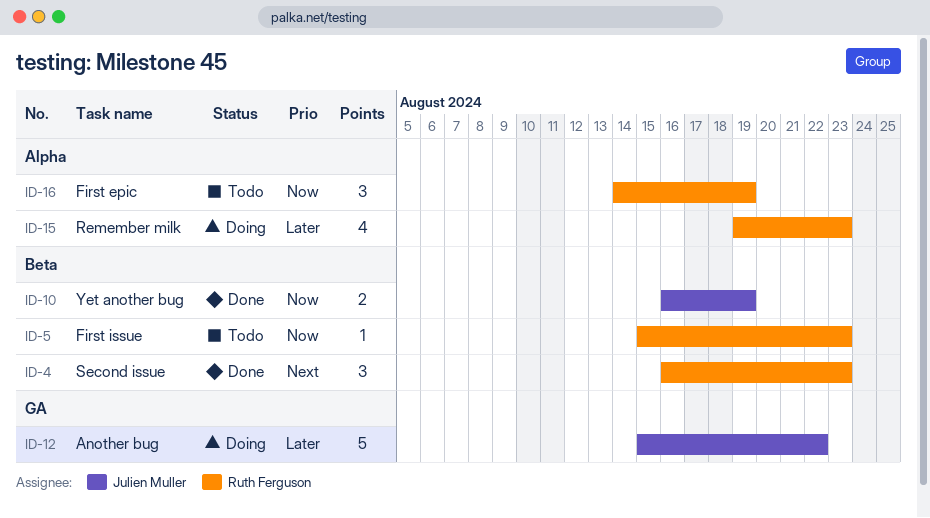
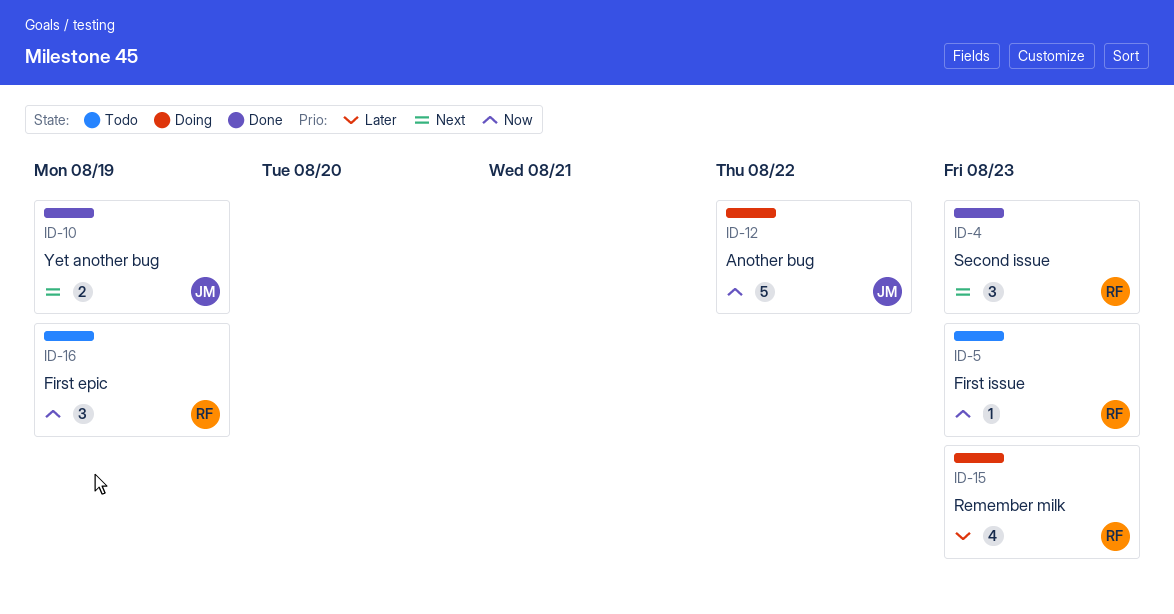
ID-10, priority: Now -> Next
ID-12, priority: Later -> Now

